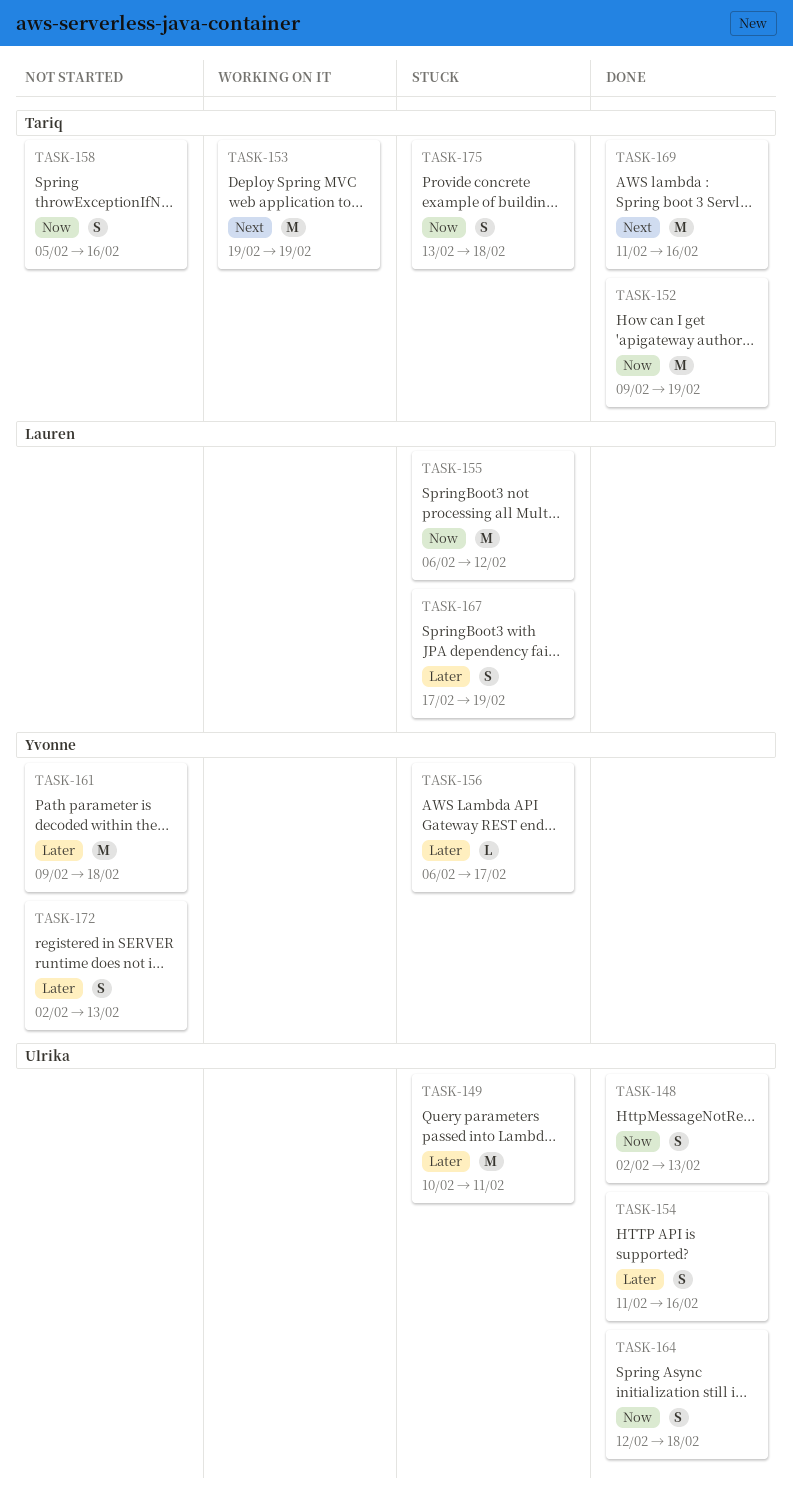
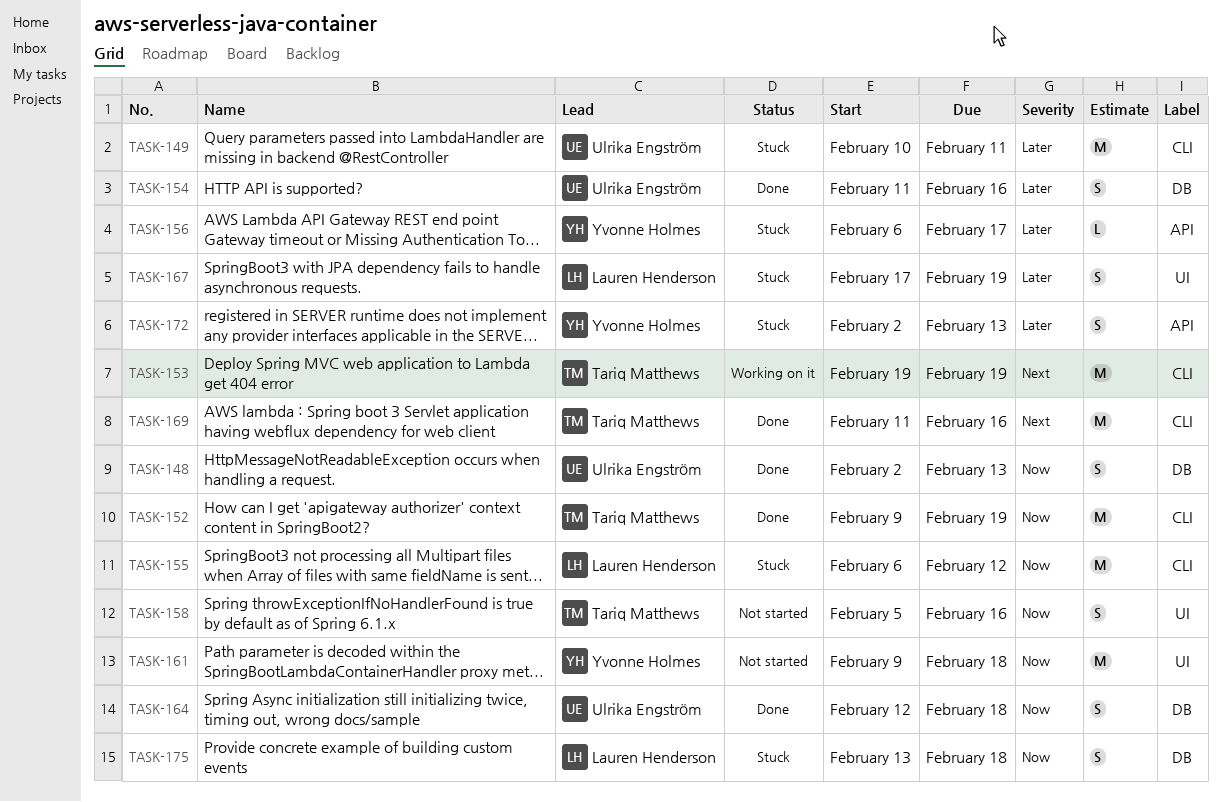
TASK-161, priority: Later -> Now
TASK-172, status: Not started -> Stuck
TASK-175, owner: Tariq Matthews -> Lauren Henderson

